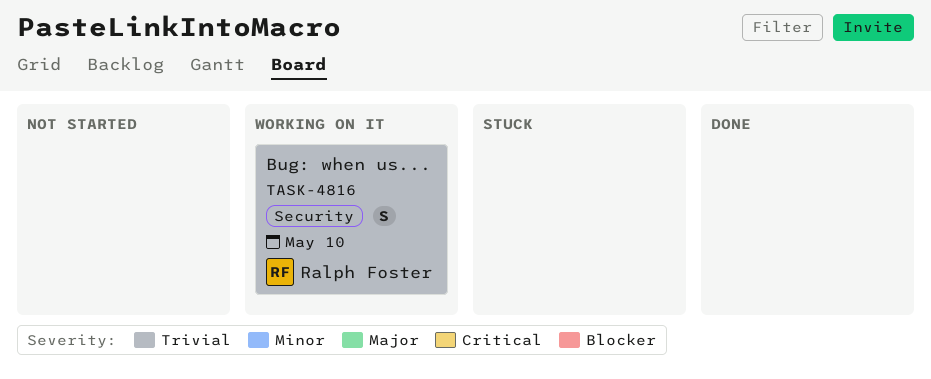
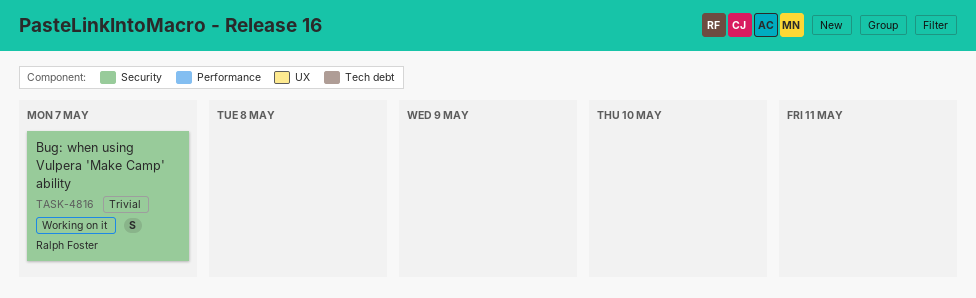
TASK-4816, due: May 10 -> May 7

